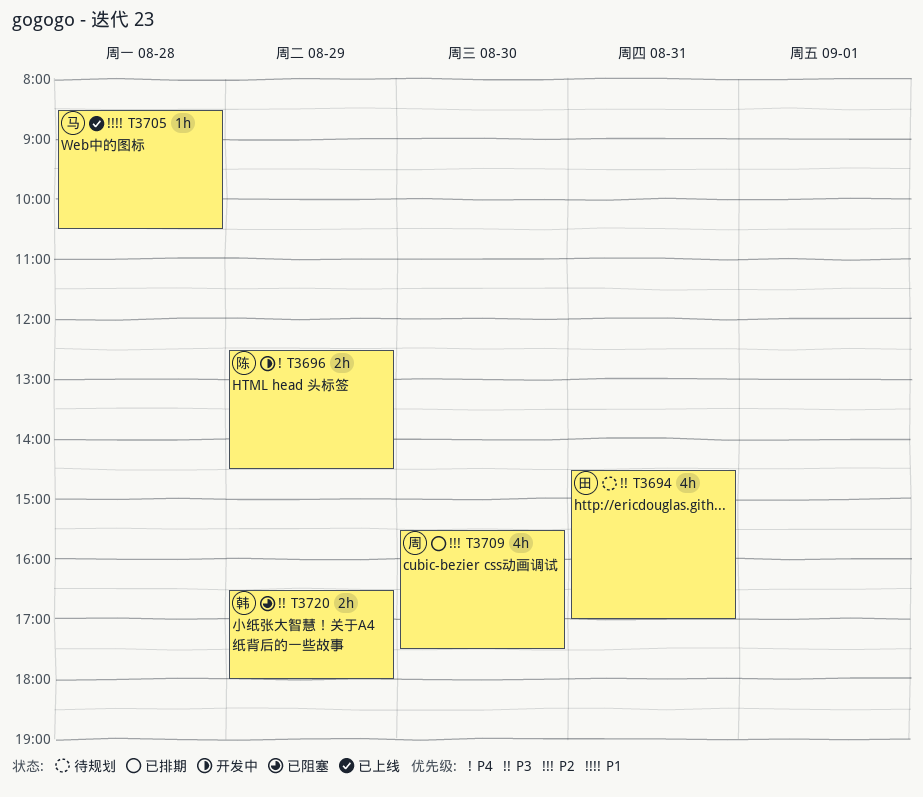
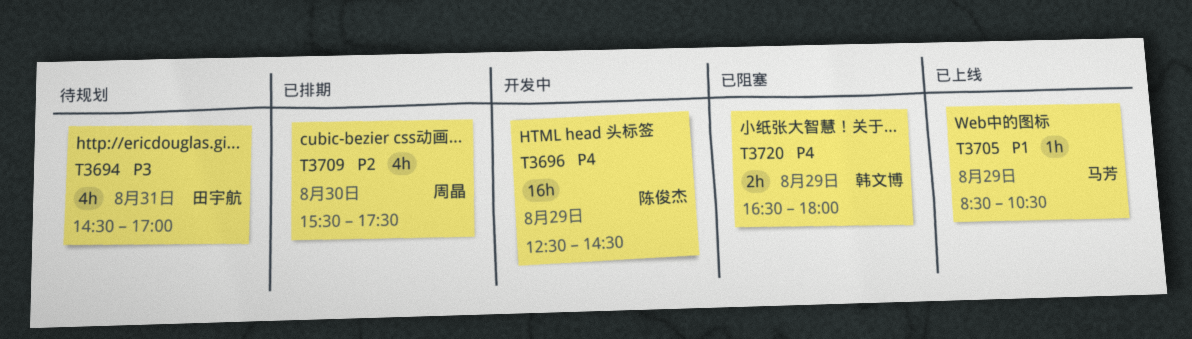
T3696, estimate: 2h -> 16h
T3705, day: Aug 28 -> Aug 29
T3720, priority: P3 -> P4

